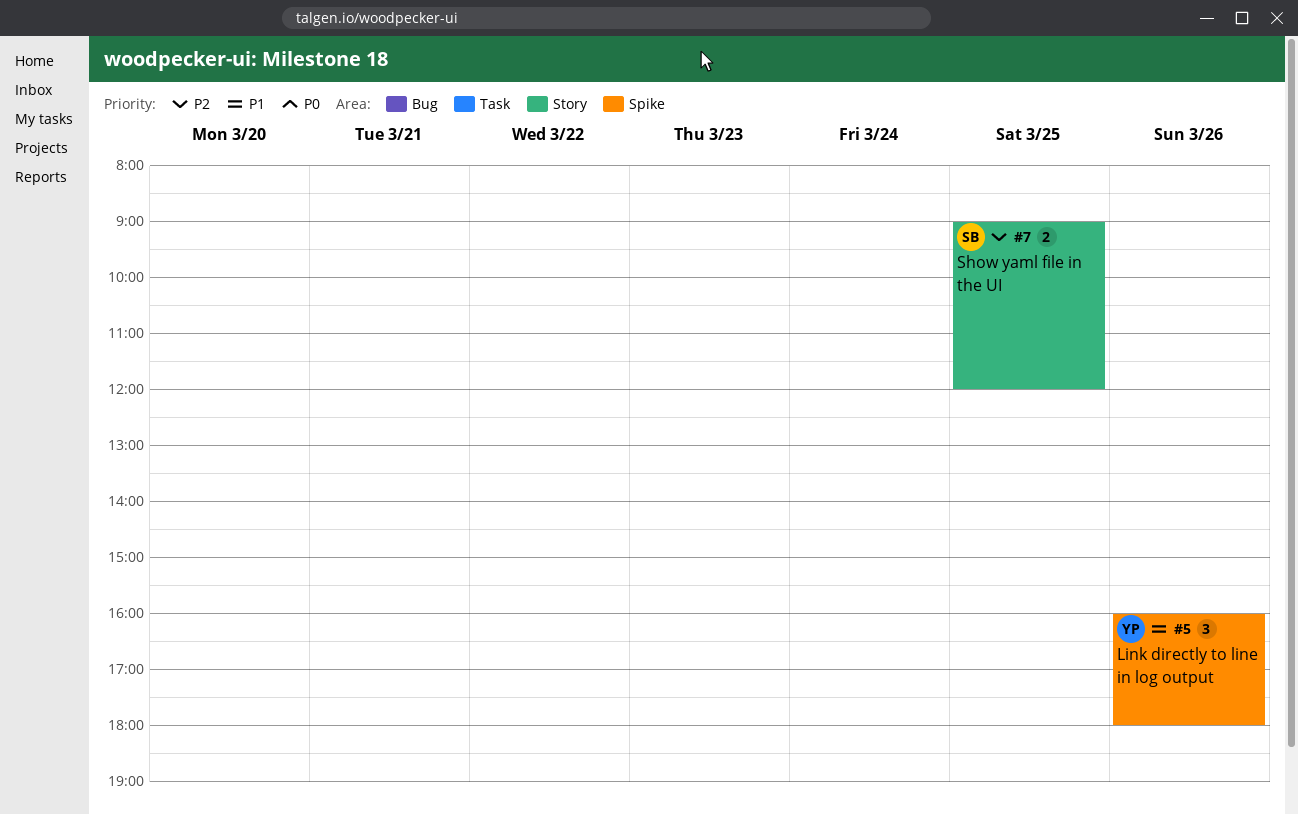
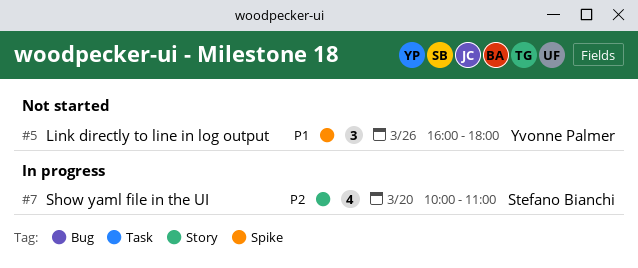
#7, estimate: 2 -> 4
#7, day: Mar 25 -> Mar 20
#7, begins: 09:00 -> 10:00
#7, ends: 12:00 -> 11:00

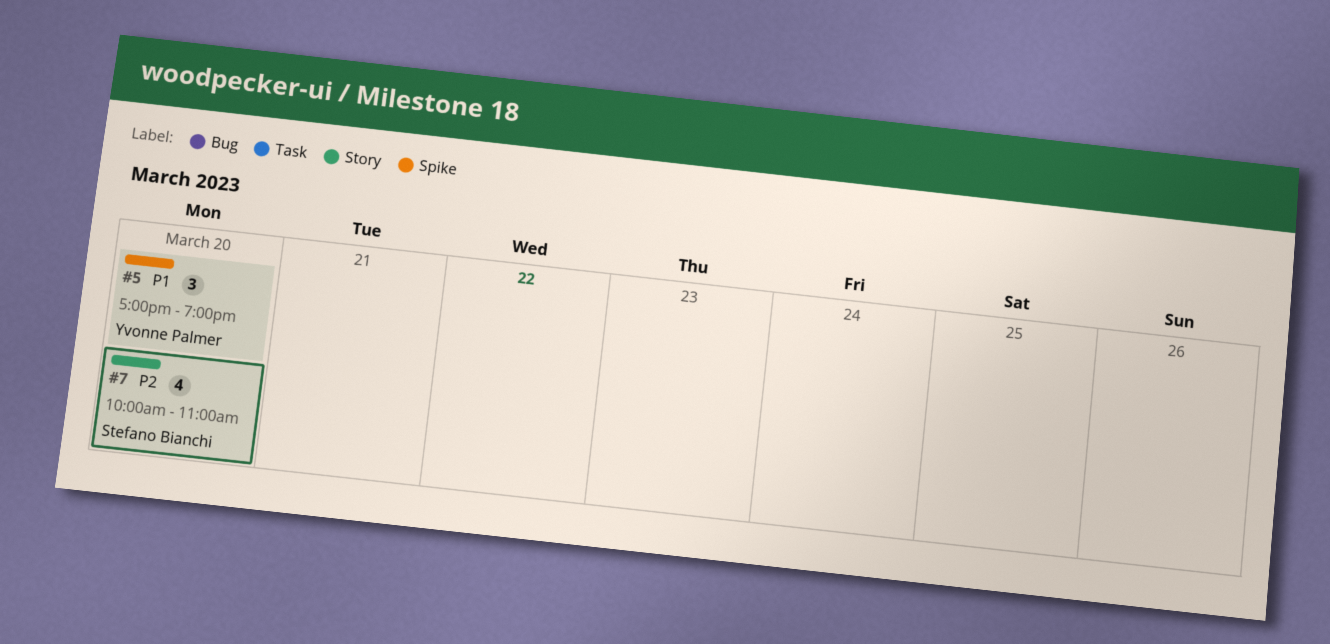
#5, day: Mar 26 -> Mar 20
#5, begins: 16:00 -> 17:00
#5, ends: 18:00 -> 19:00

